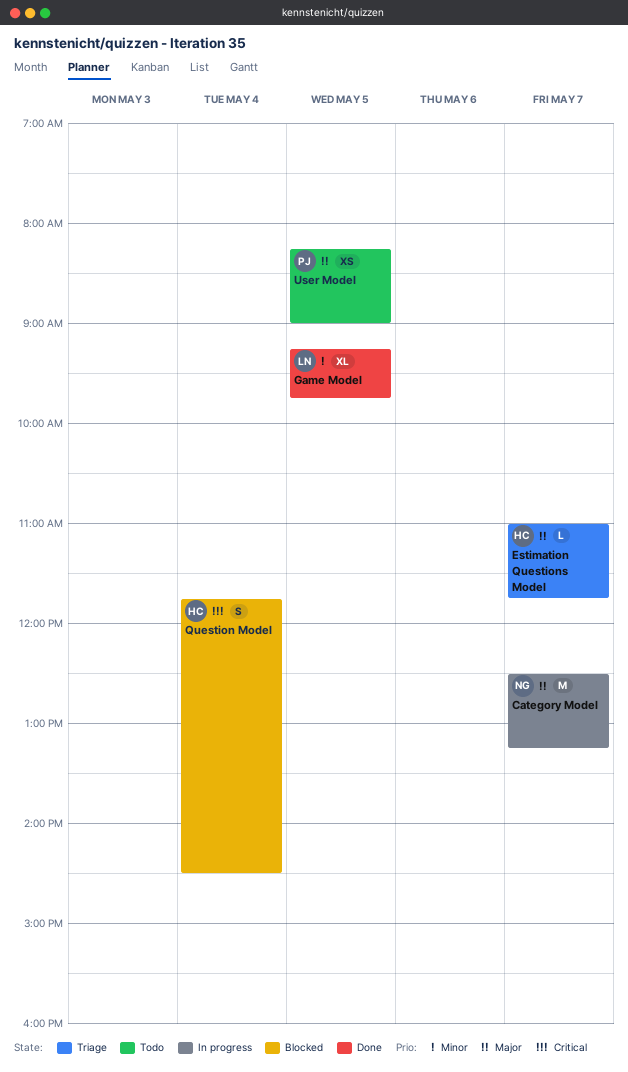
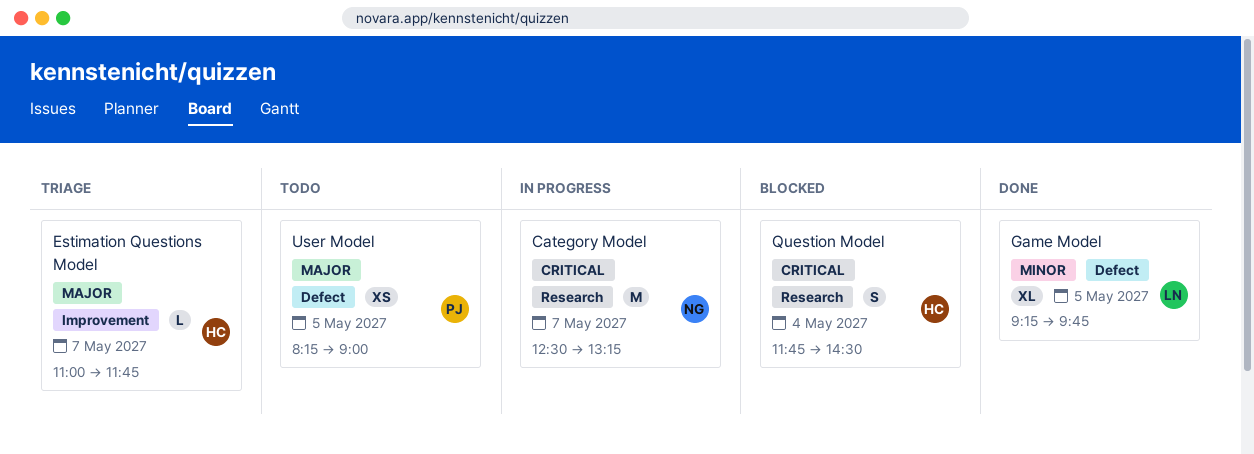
Category Model, priority: Major -> Critical

